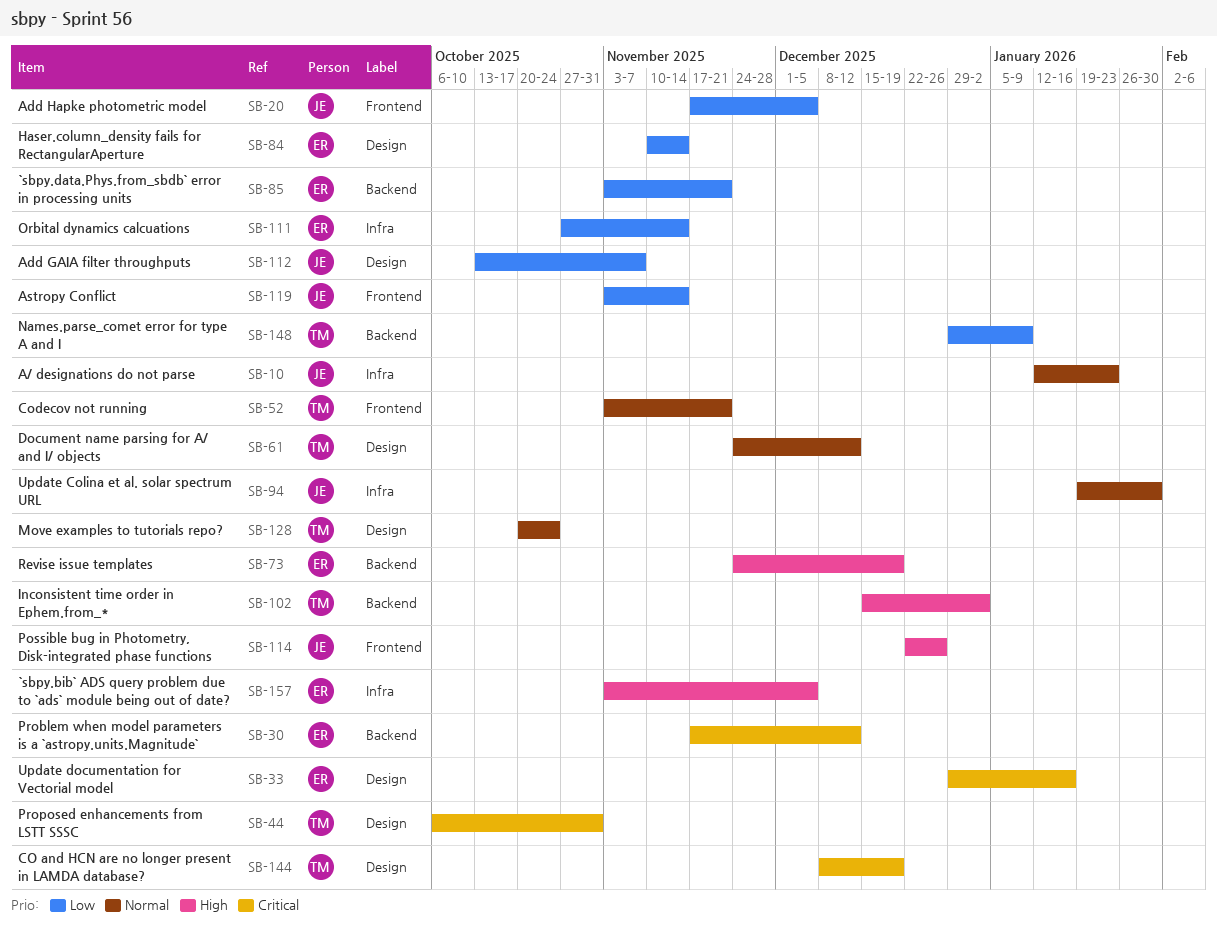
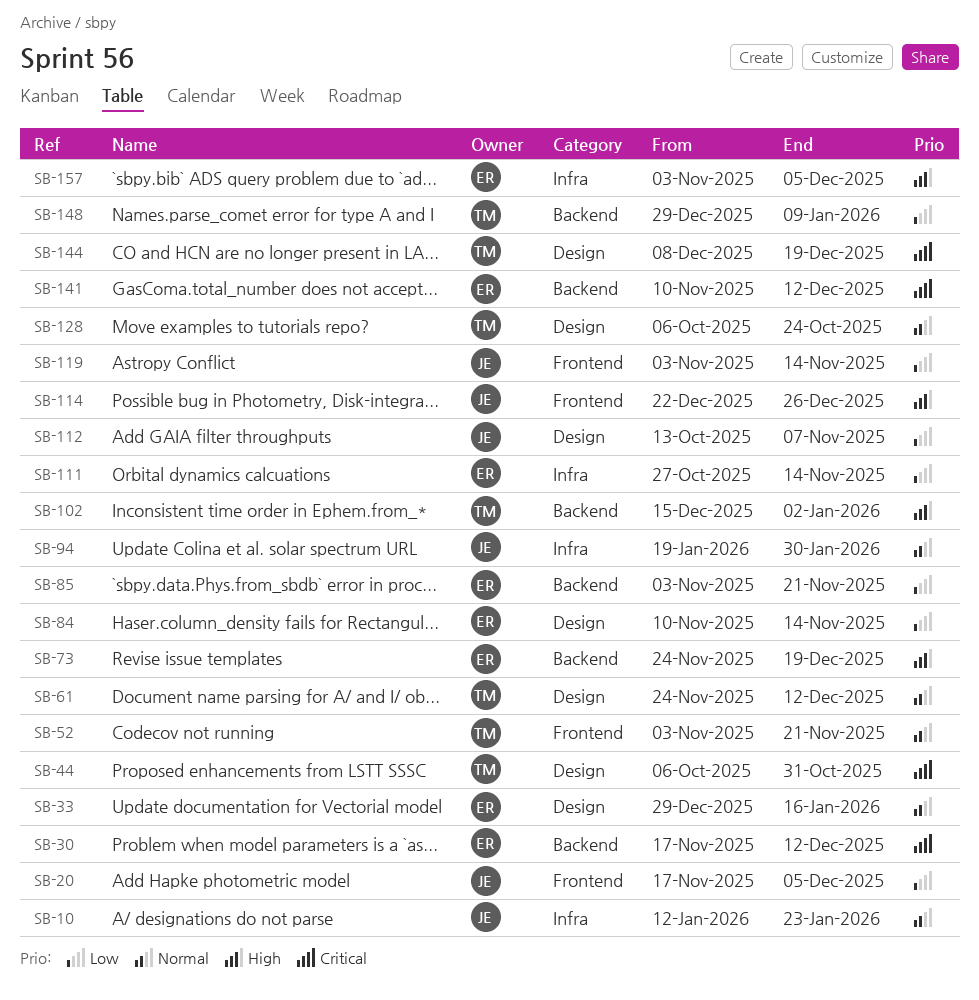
SB-33, priority: Critical -> Normal
SB-128, start: Oct 20 -> Oct 6
SB-141: none -> present

